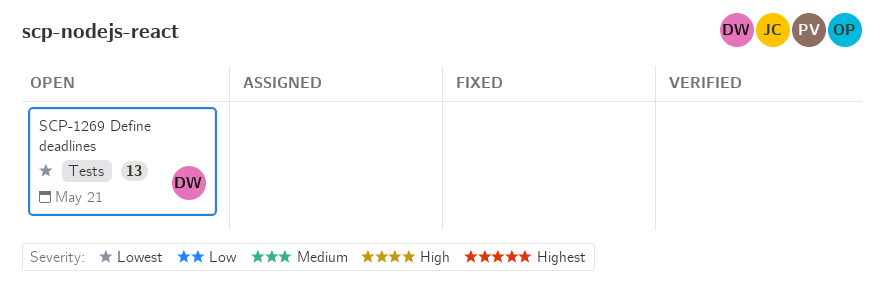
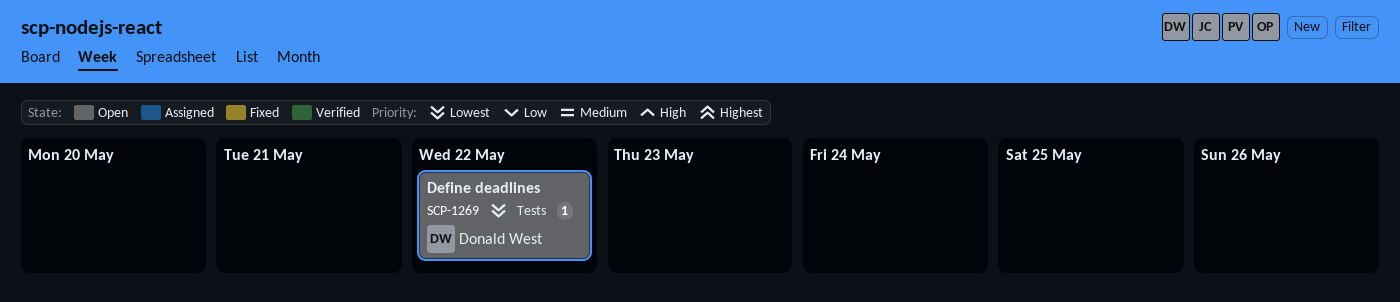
SCP-1269, estimate: 13 -> 1
SCP-1269, due: May 21 -> May 22

